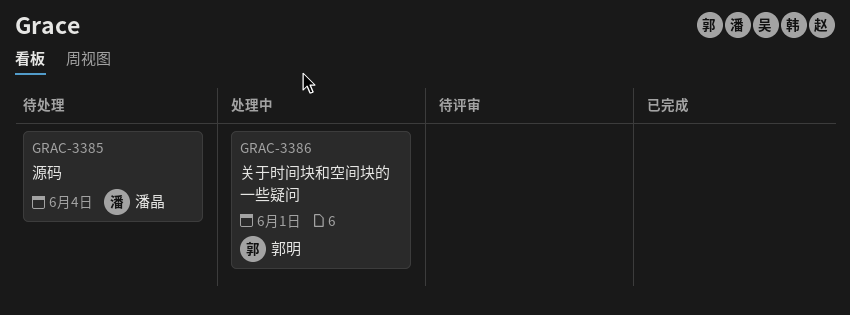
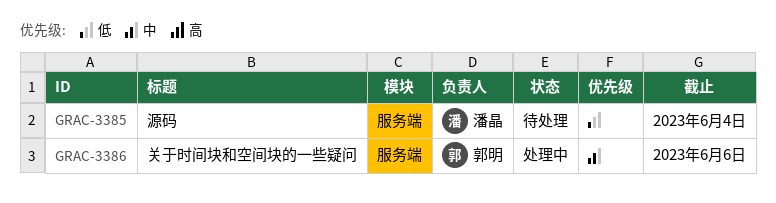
GRAC-3386, due: Jun 1 -> Jun 6

